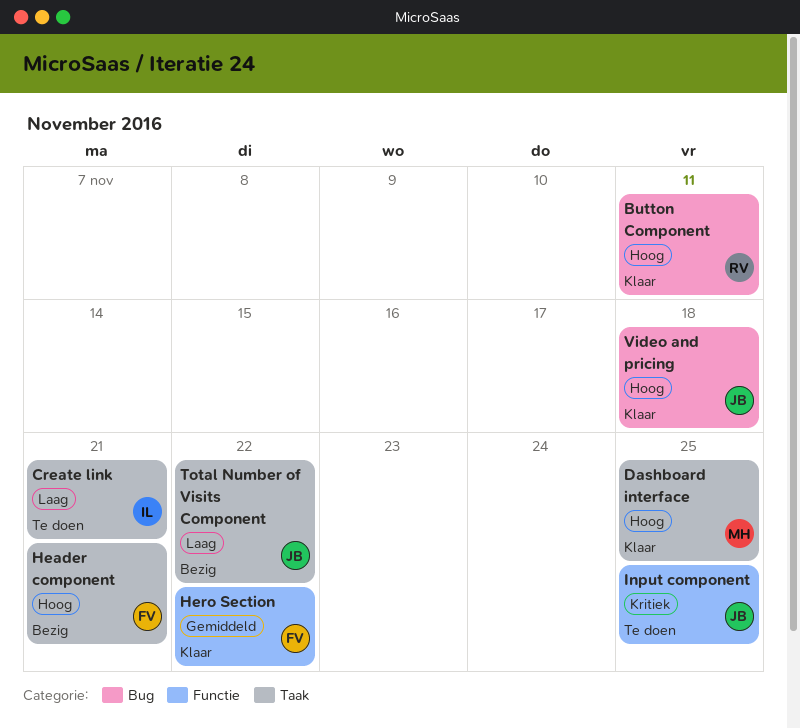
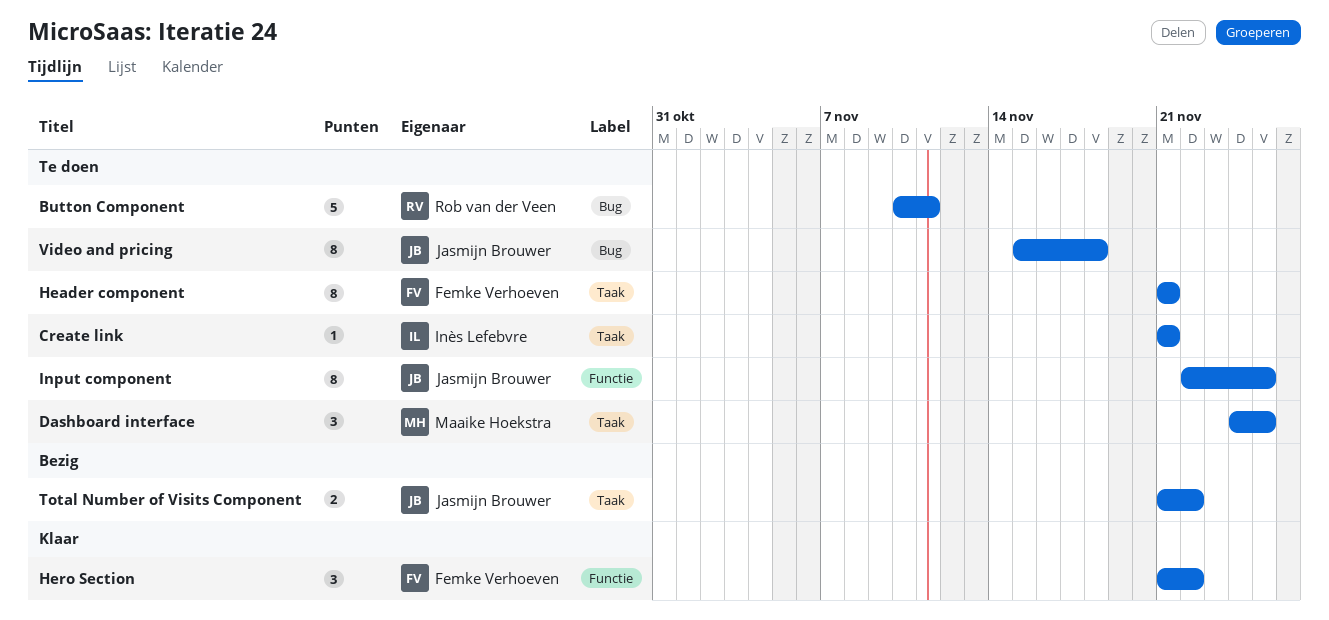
Button Component, status: Klaar -> Te doen
Dashboard interface, status: Klaar -> Te doen
Header component, status: Bezig -> Te doen
Video and pricing, status: Klaar -> Te doen

